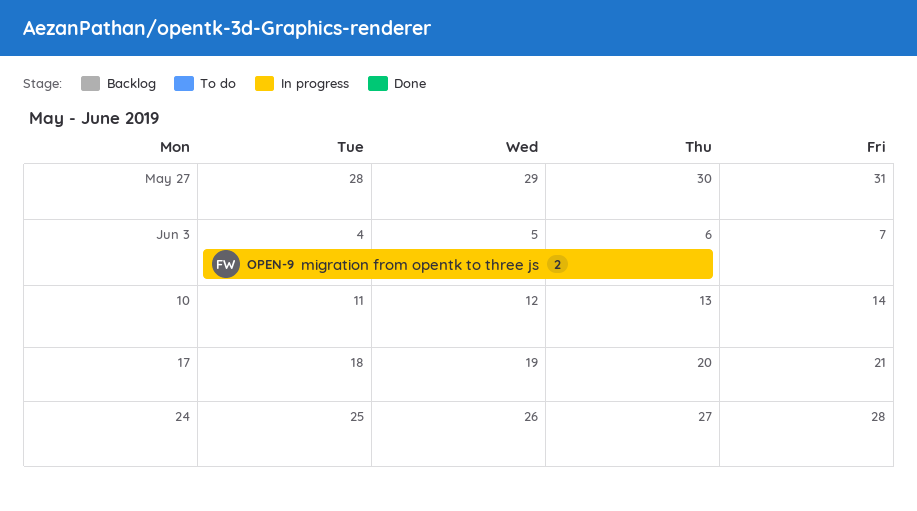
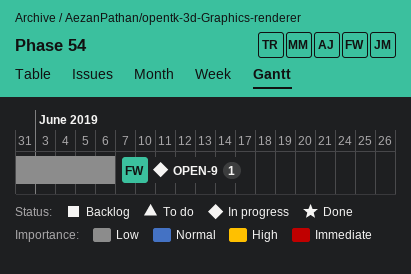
OPEN-9, estimate: 2 -> 1
OPEN-9, start: Jun 4 -> May 31

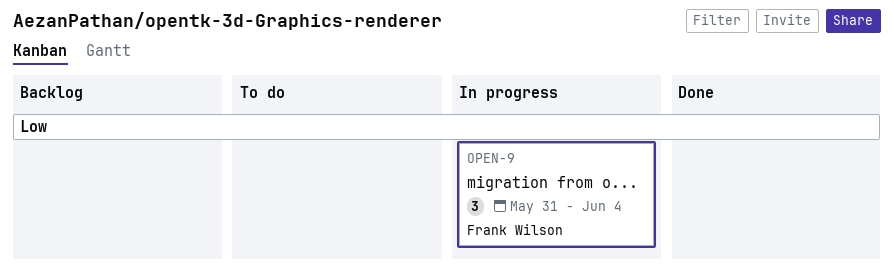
OPEN-9, estimate: 1 -> 3
OPEN-9, due: Jun 6 -> Jun 4

